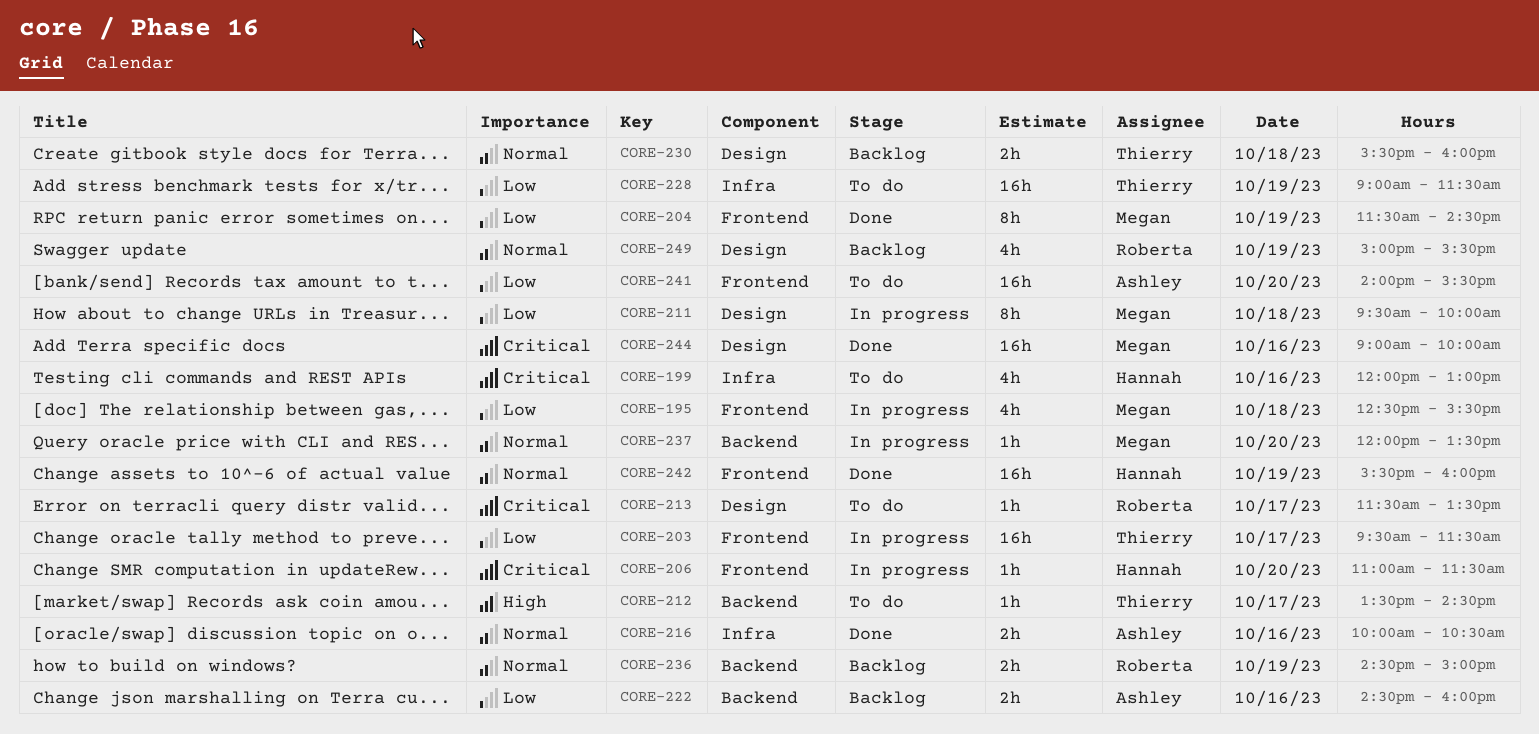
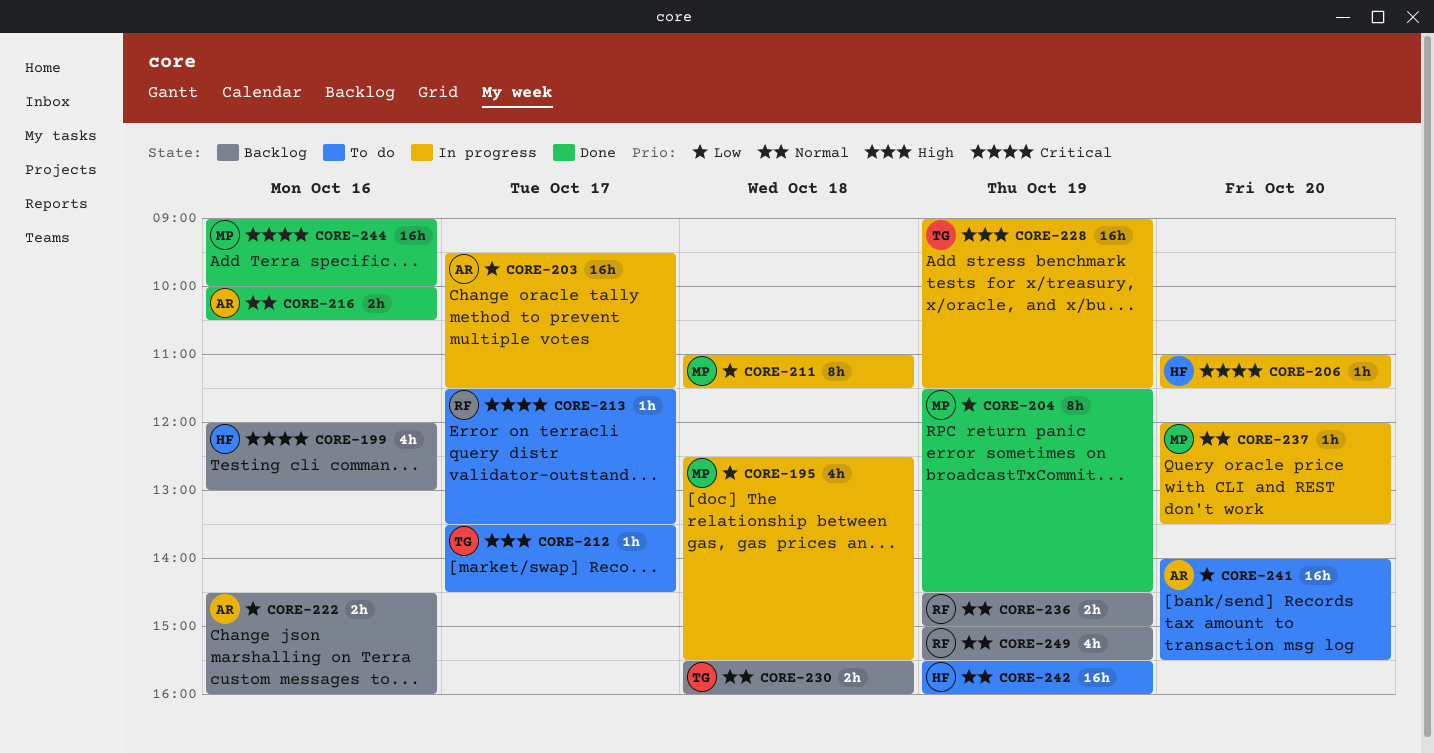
CORE-199, status: To do -> Backlog
CORE-203, owner: Thierry -> Ashley
CORE-211, begins: 09:30 -> 11:00
CORE-211, ends: 10:00 -> 11:30
CORE-228, status: To do -> In progress
CORE-228, priority: Low -> High
CORE-242, status: Done -> To do

